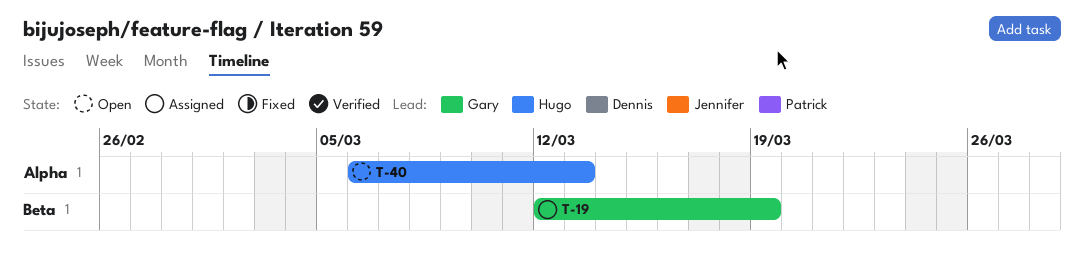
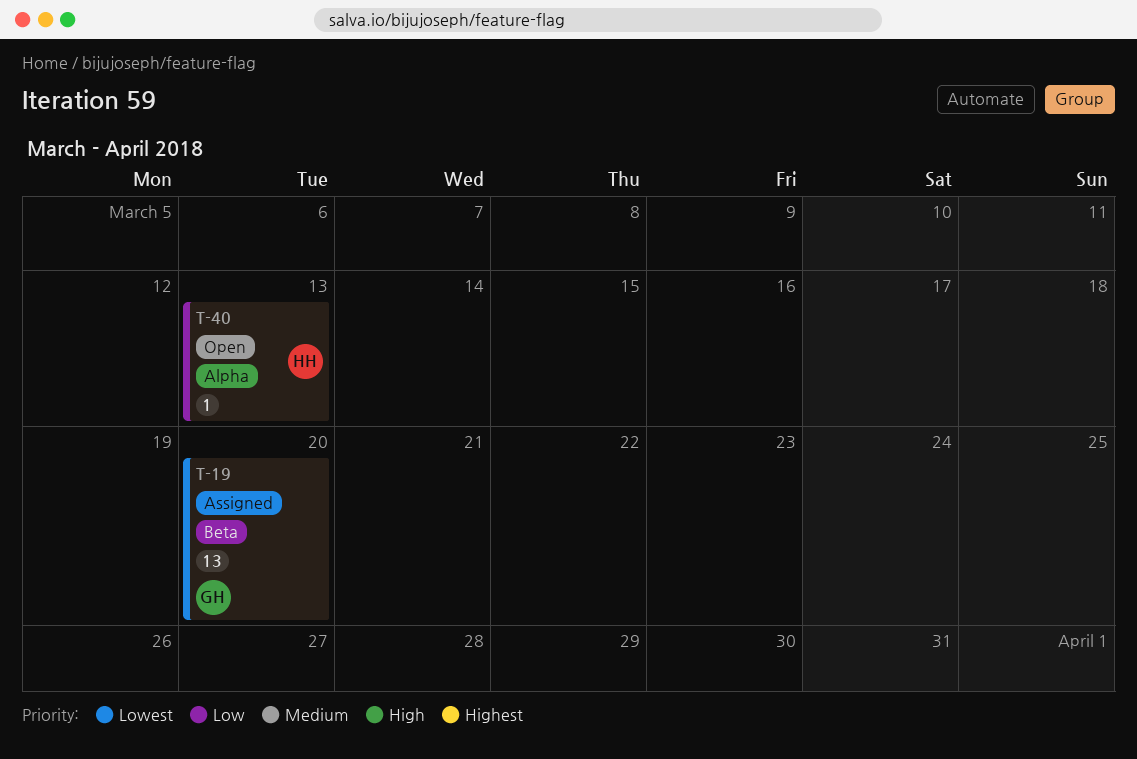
T-19, due: Mar 19 -> Mar 20

